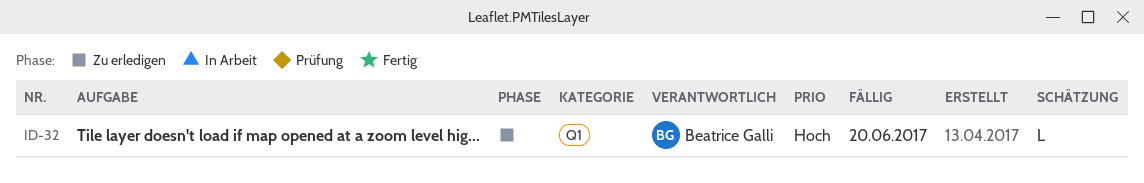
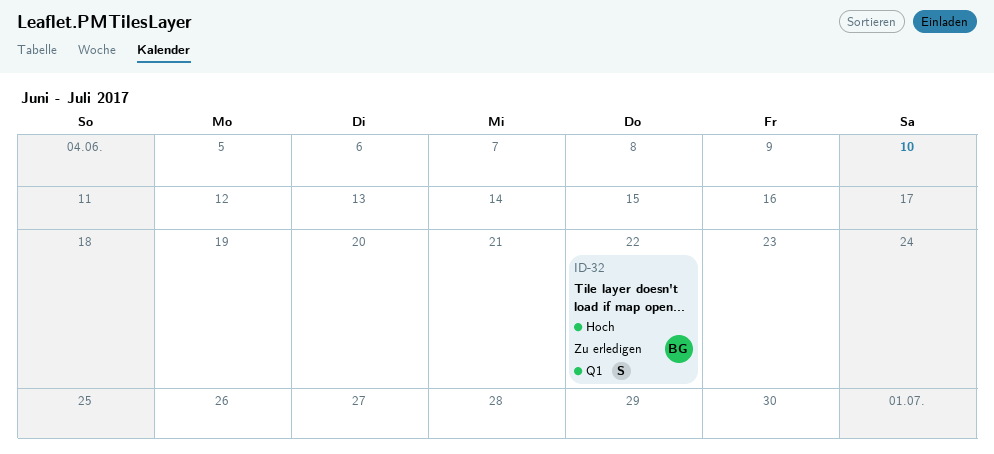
ID-32, estimate: L -> S
ID-32, due: Jun 20 -> Jun 22

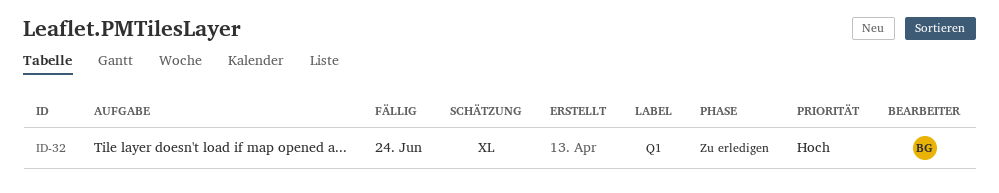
ID-32, estimate: S -> XL
ID-32, due: Jun 22 -> Jun 24

